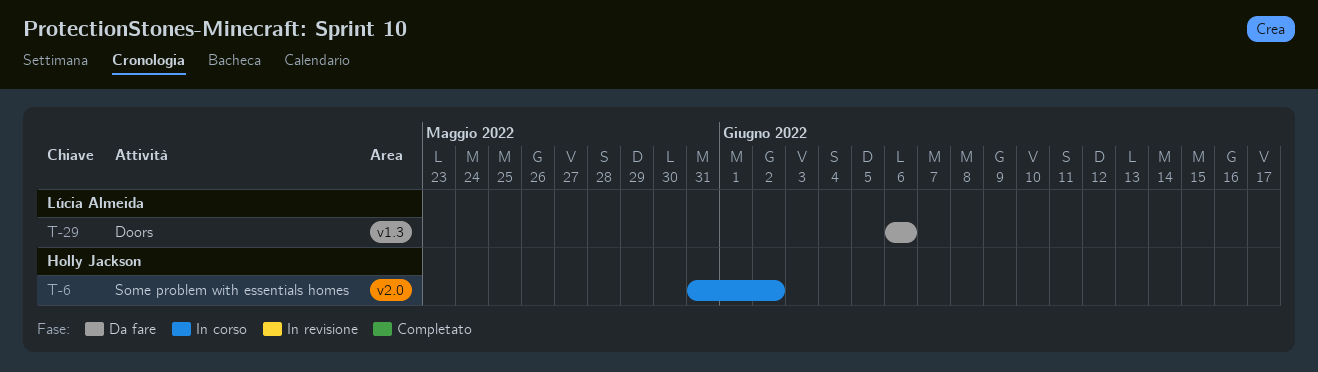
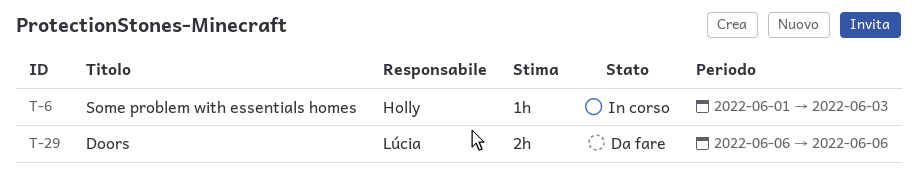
T-6, start: May 31 -> Jun 1
T-6, due: Jun 2 -> Jun 3

